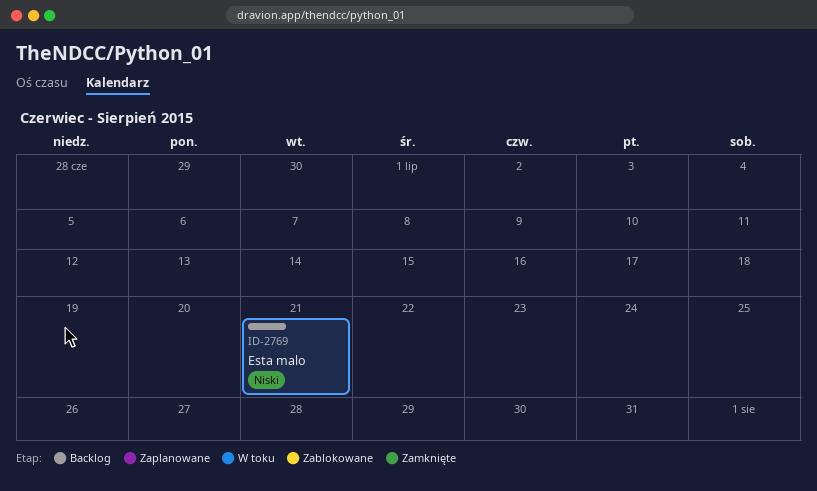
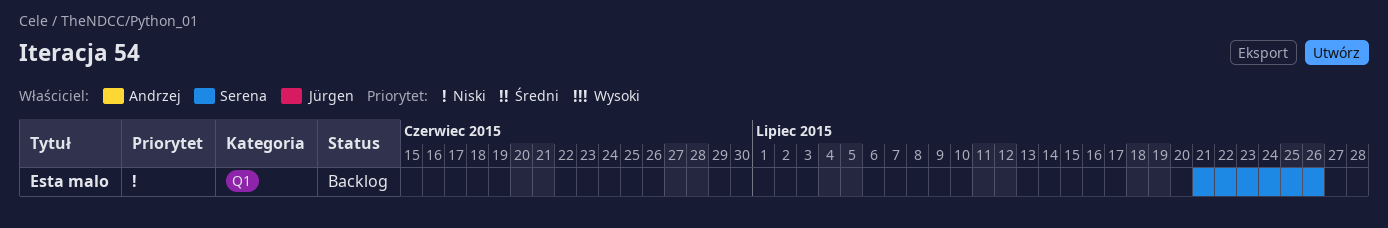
Esta malo, due: Jul 21 -> Jul 26

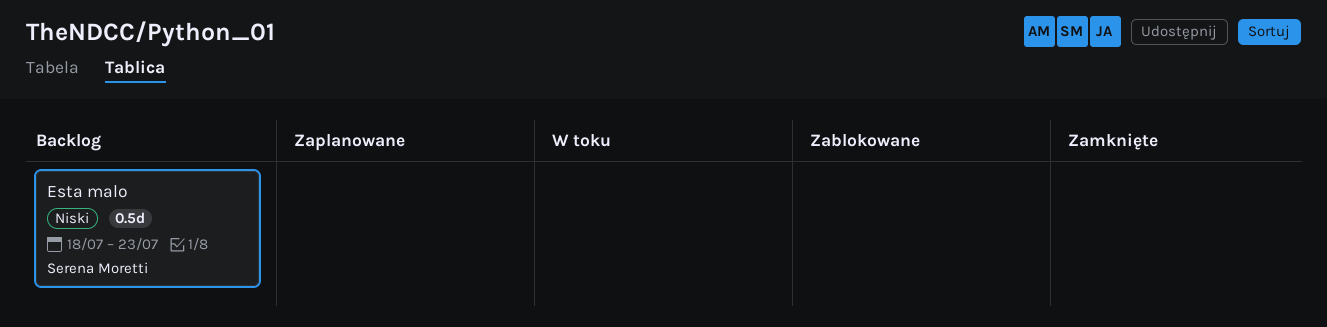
Esta malo, start: Jul 21 -> Jul 18
Esta malo, due: Jul 26 -> Jul 23

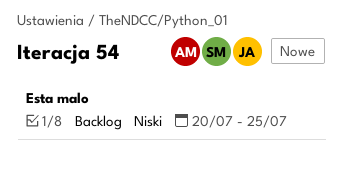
Esta malo, start: Jul 18 -> Jul 20
Esta malo, due: Jul 23 -> Jul 25

